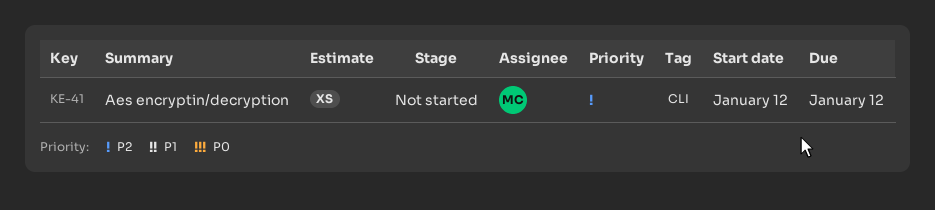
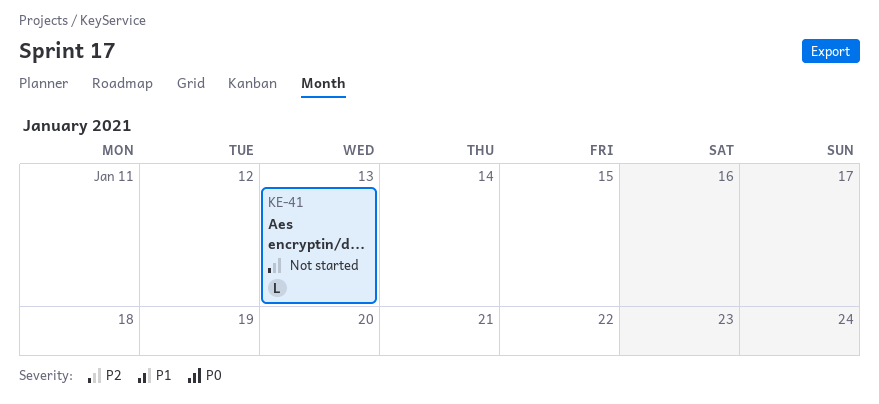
KE-41, estimate: XS -> L
KE-41, due: Jan 12 -> Jan 13

